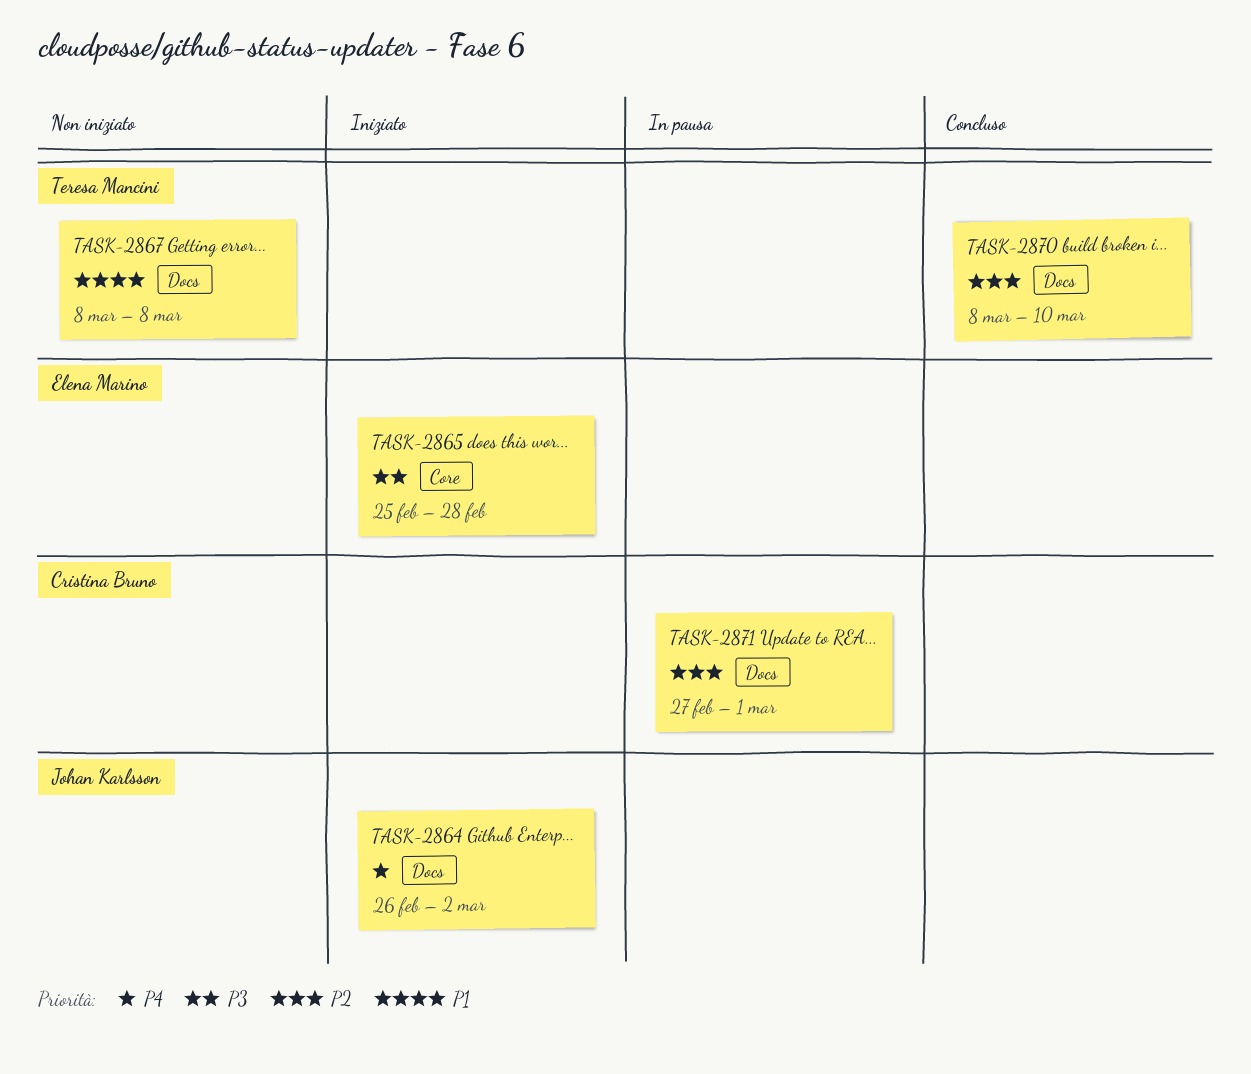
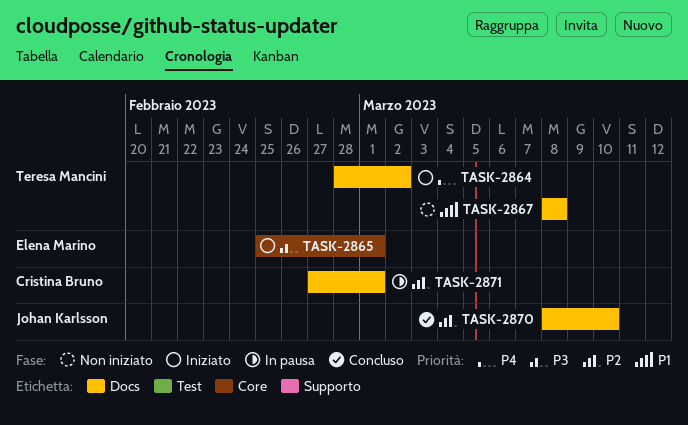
TASK-2864, owner: Johan Karlsson -> Teresa Mancini
TASK-2864, start: Feb 26 -> Feb 28
TASK-2865, due: Feb 28 -> Mar 1
TASK-2870, owner: Teresa Mancini -> Johan Karlsson

